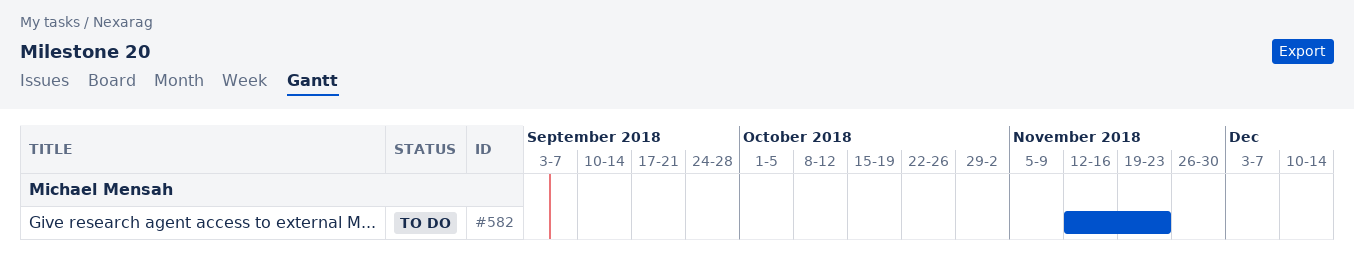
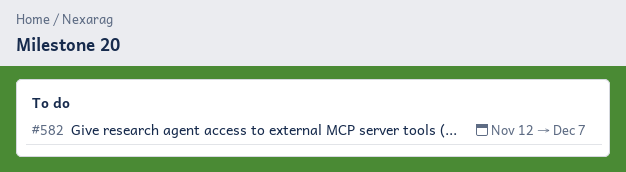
#582, due: Nov 23 -> Dec 7

